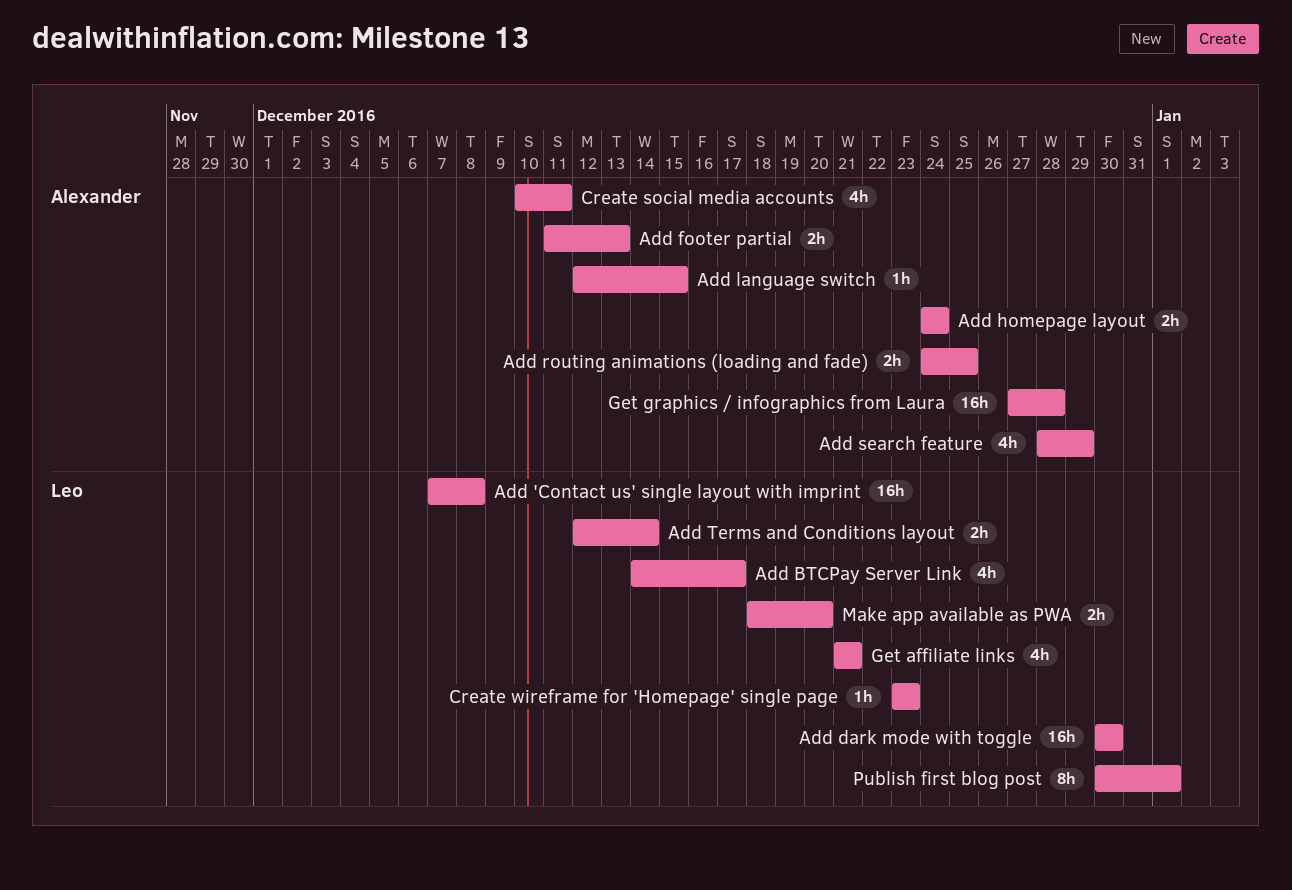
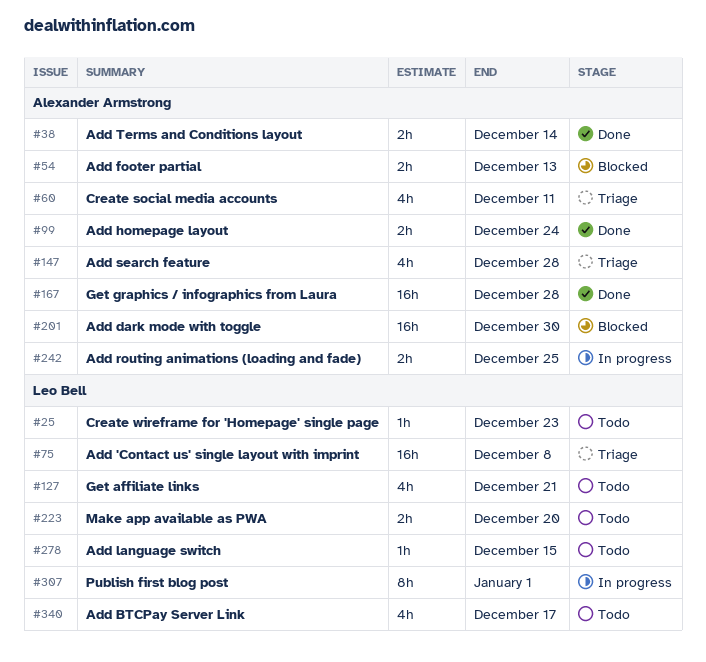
Add dark mode with toggle, owner: Leo Bell -> Alexander Armstrong
Add language switch, owner: Alexander Armstrong -> Leo Bell
Add search feature, due: Dec 29 -> Dec 28
Add Terms and Conditions layout, owner: Leo Bell -> Alexander Armstrong

